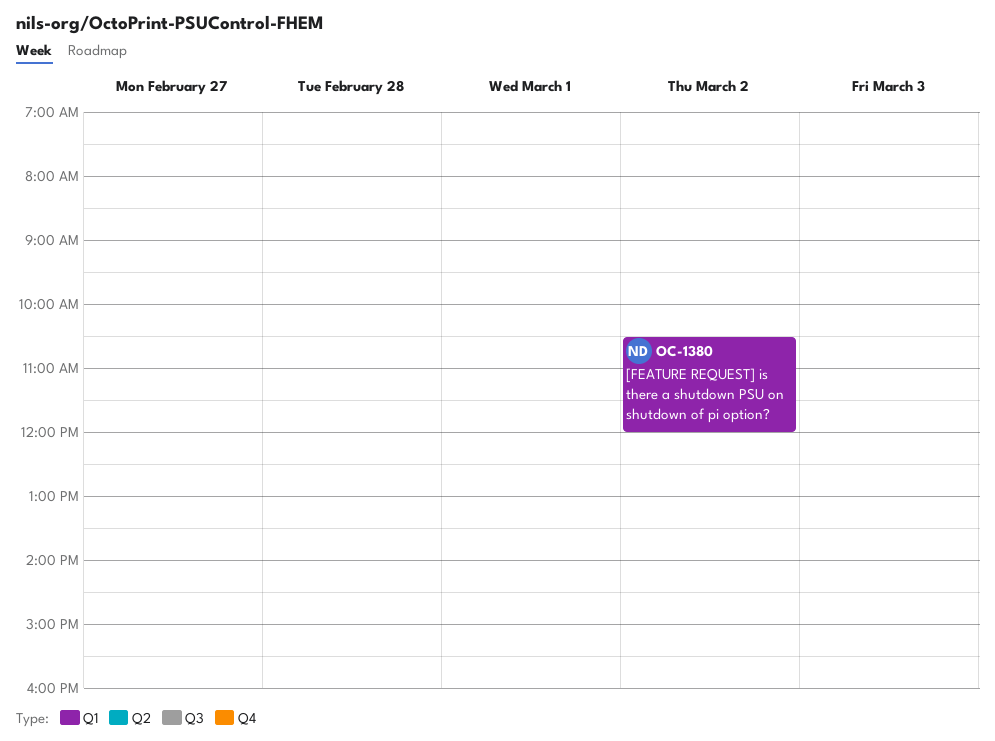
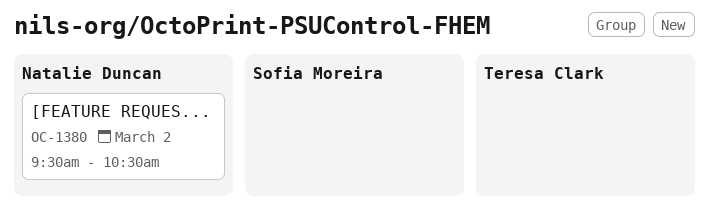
OC-1380, begins: 10:30 -> 09:30
OC-1380, ends: 12:00 -> 10:30

